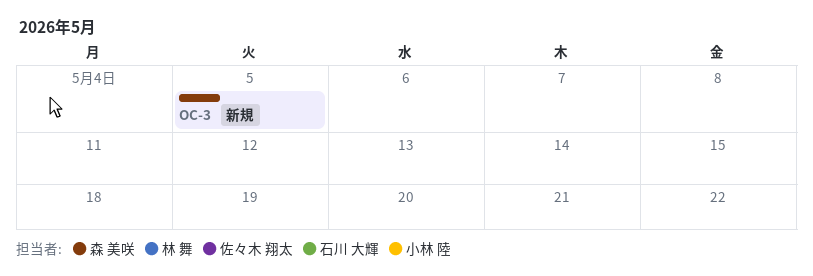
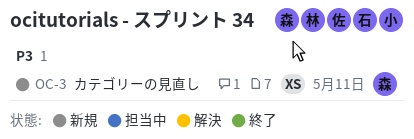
OC-3, due: May 5 -> May 11

